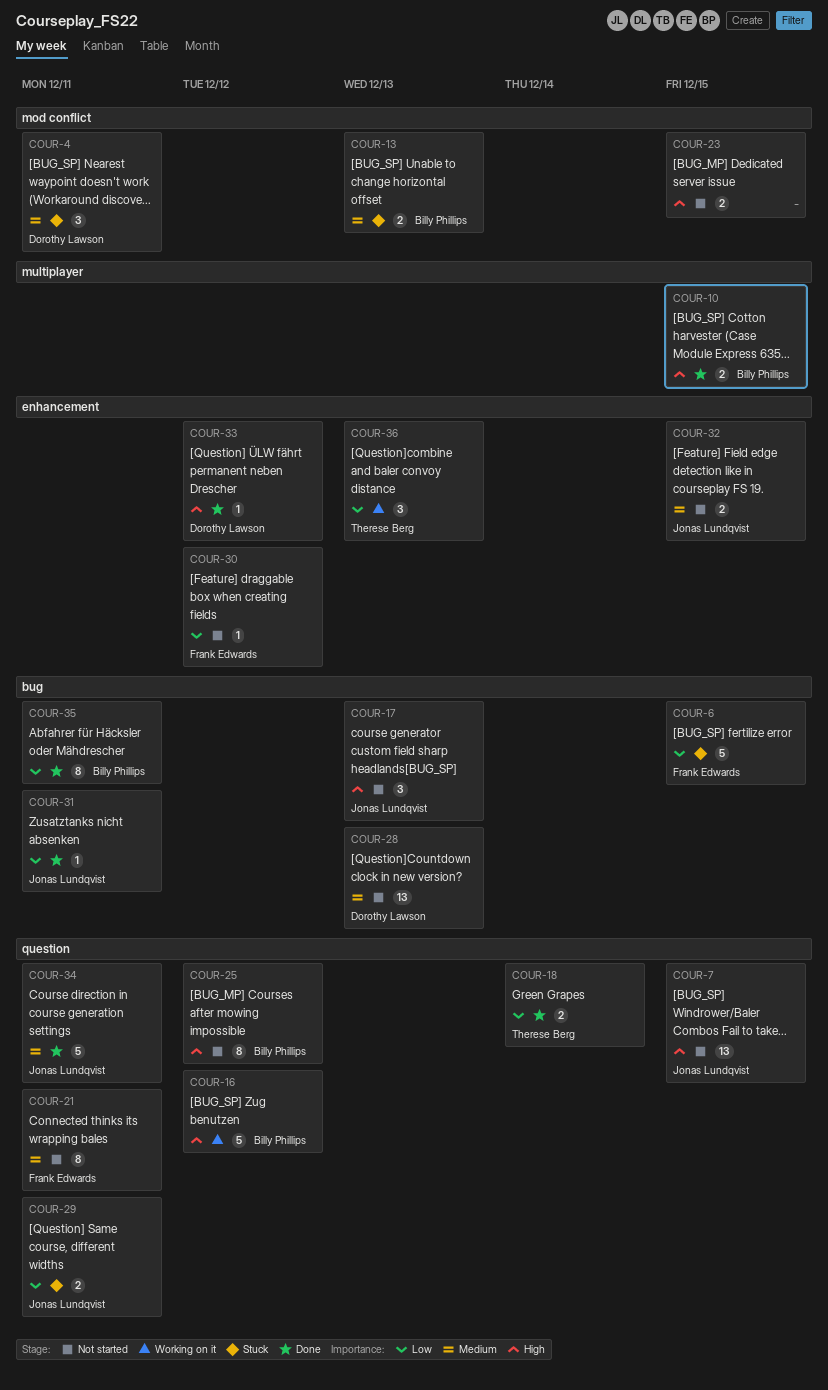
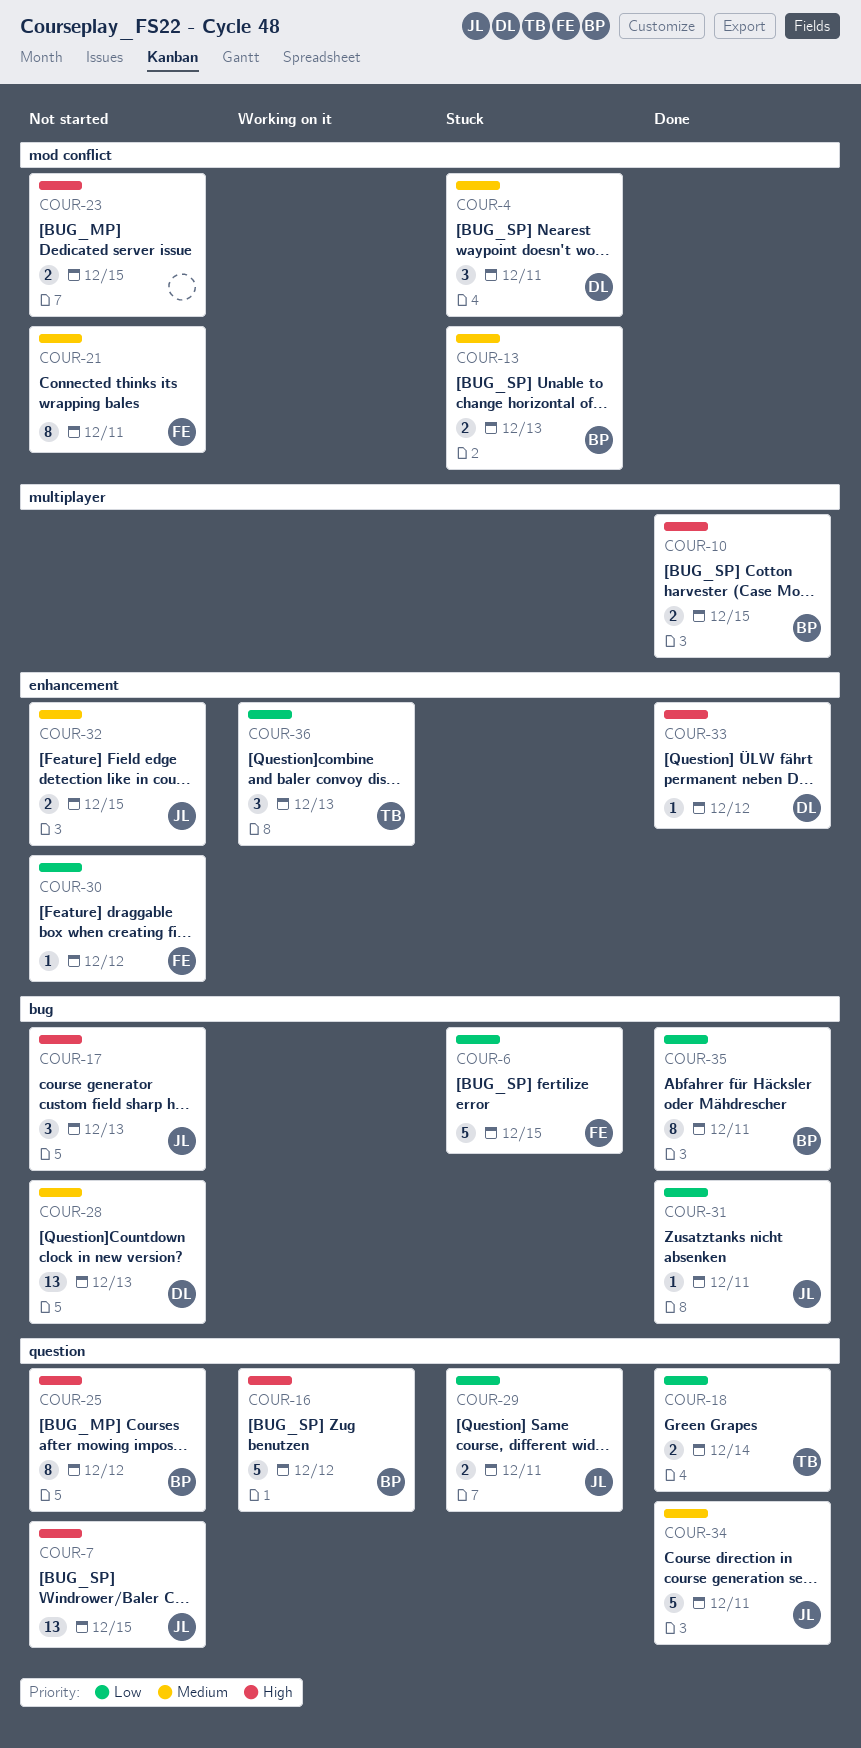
COUR-21, label: question -> mod conflict

